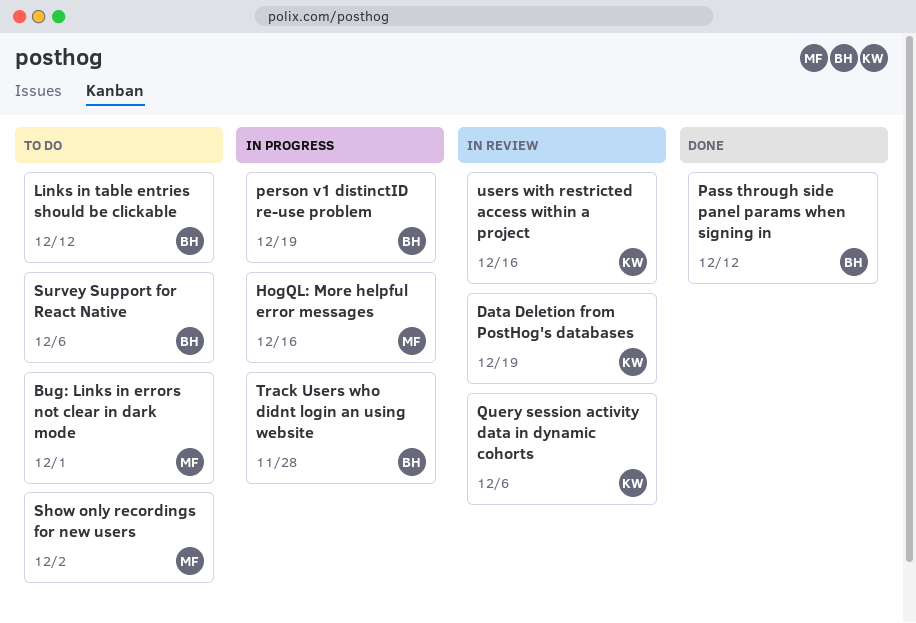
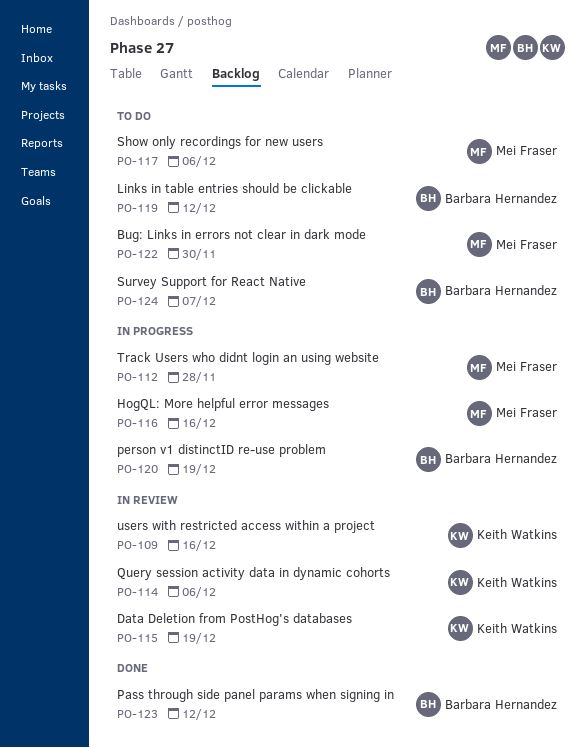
Bug: Links in errors not clear in dark mode, due: Dec 1 -> Nov 30
Show only recordings for new users, due: Dec 2 -> Dec 6
Survey Support for React Native, due: Dec 6 -> Dec 7
Track Users who didnt login an using website, owner: Barbara Hernandez -> Mei Fraser

